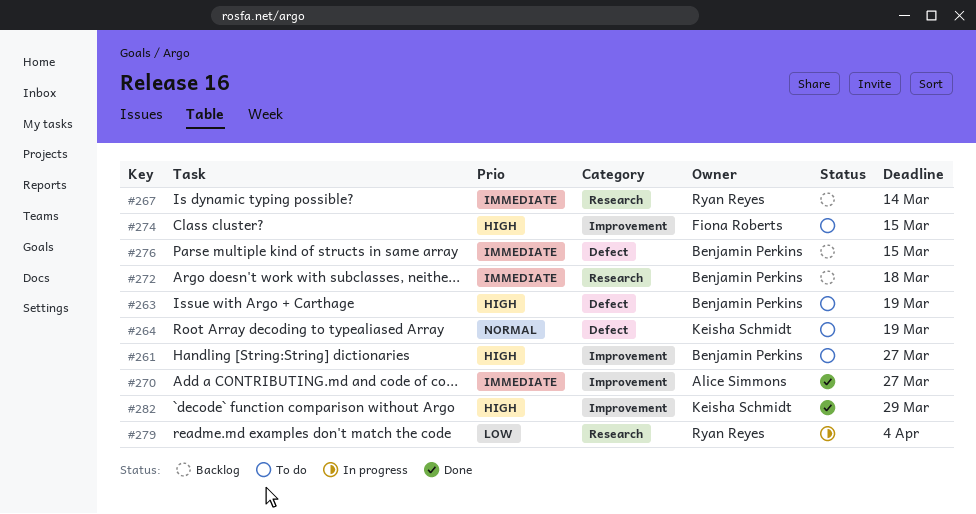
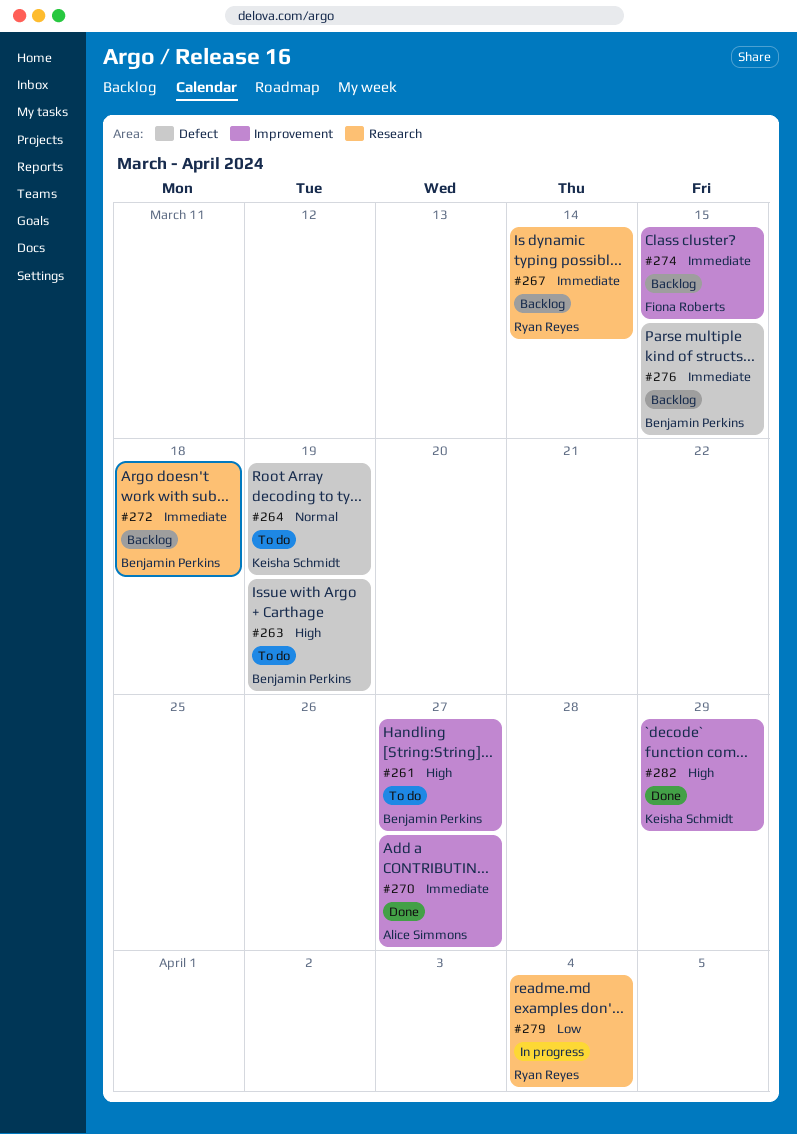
#274, status: To do -> Backlog
#274, priority: High -> Immediate

